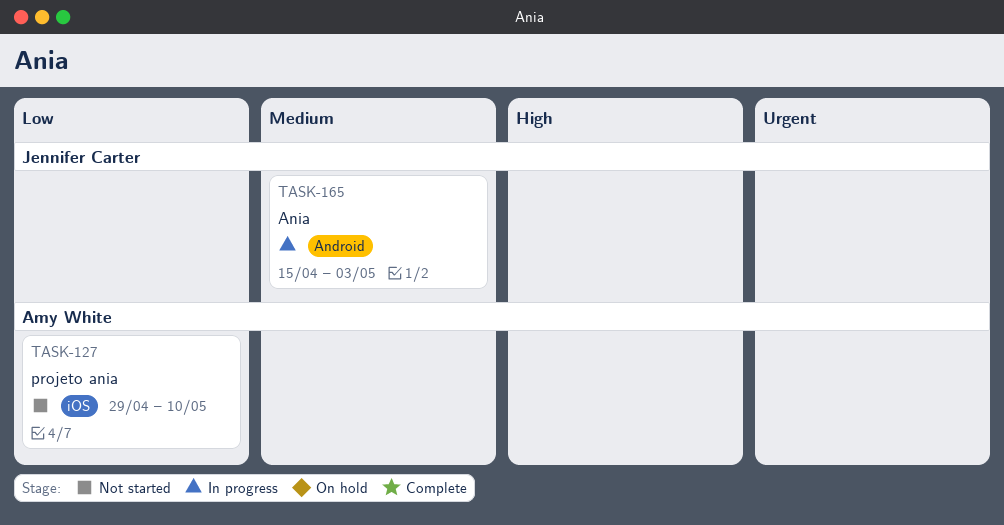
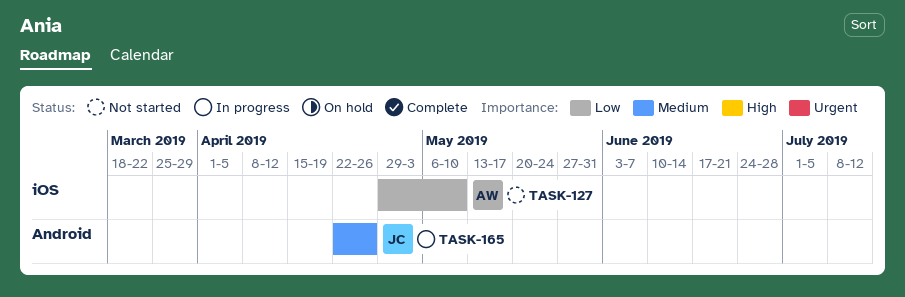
TASK-165, start: Apr 15 -> Apr 22
TASK-165, due: May 3 -> Apr 26

